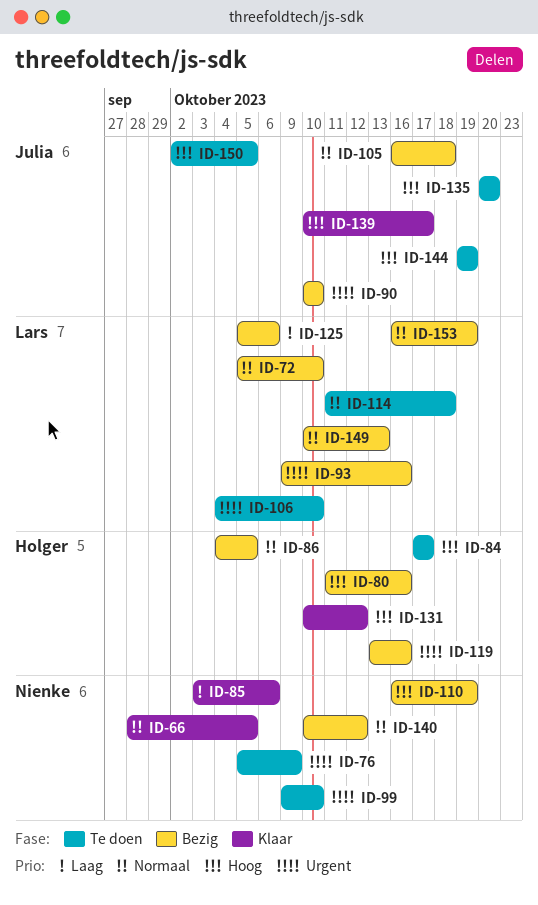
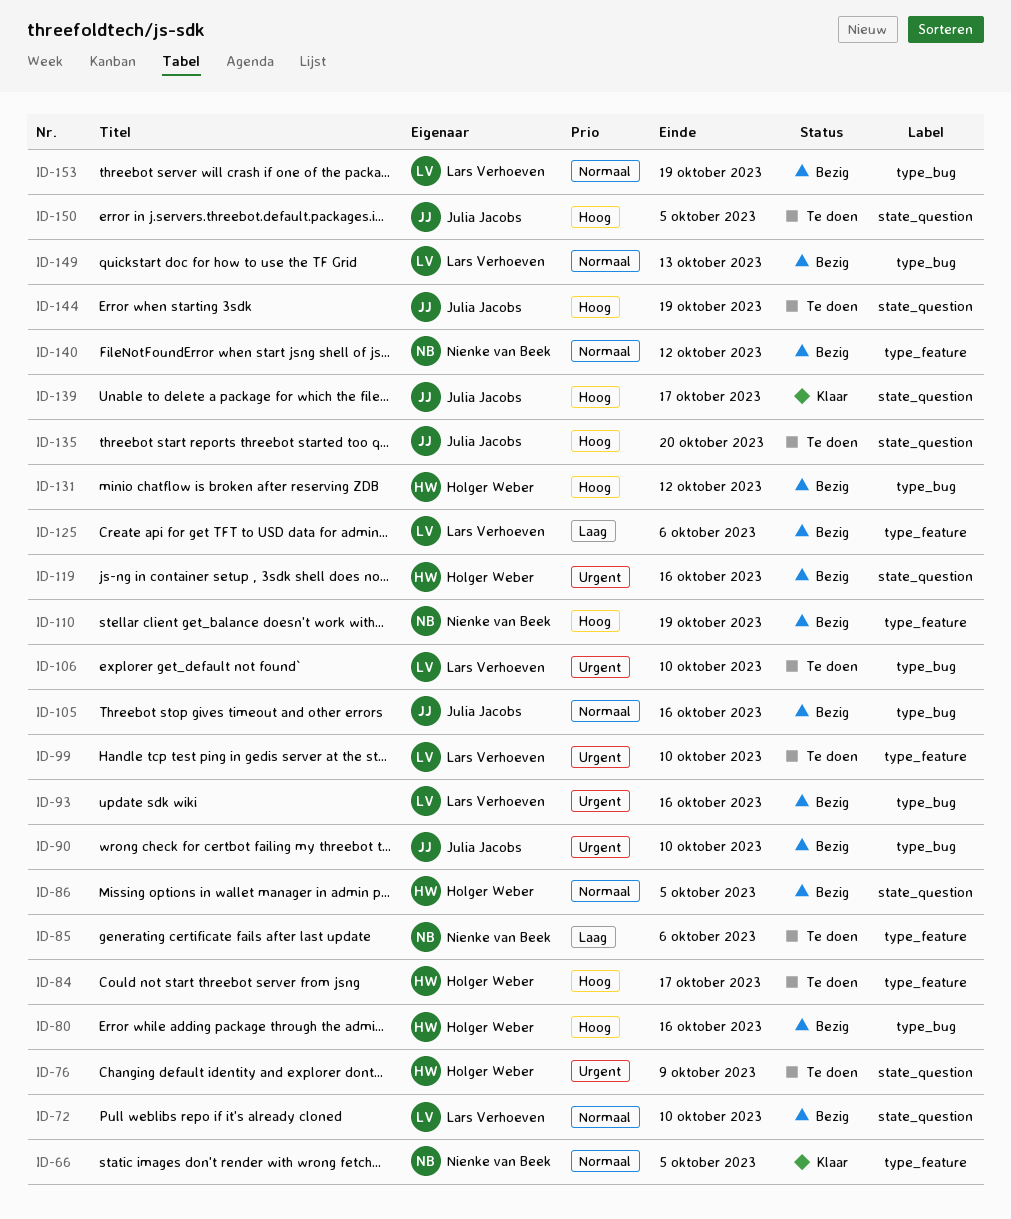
ID-76, owner: Nienke van Beek -> Holger Weber
ID-85, status: Klaar -> Te doen
ID-99, owner: Nienke van Beek -> Lars Verhoeven
ID-105, due: Oct 18 -> Oct 16
ID-114: present -> none
ID-131, status: Klaar -> Bezig

